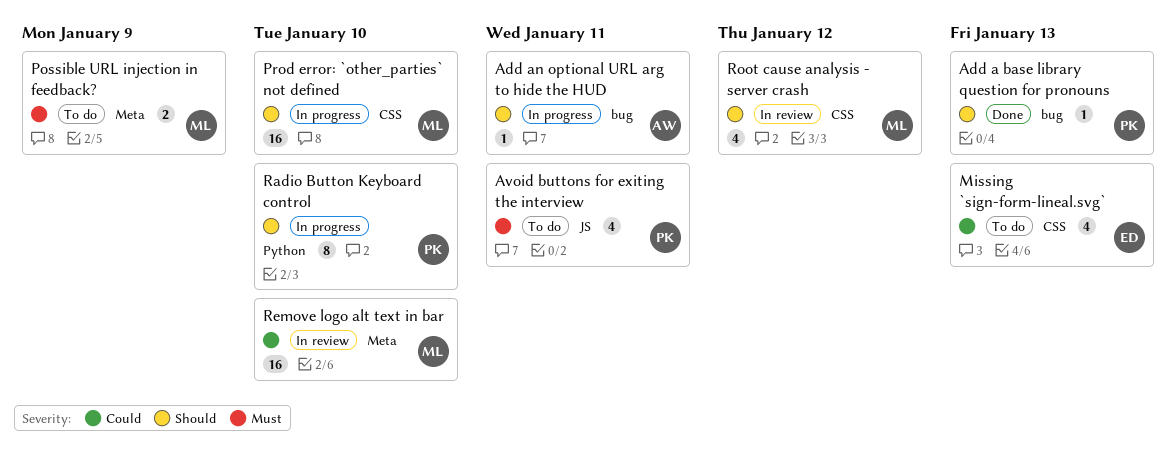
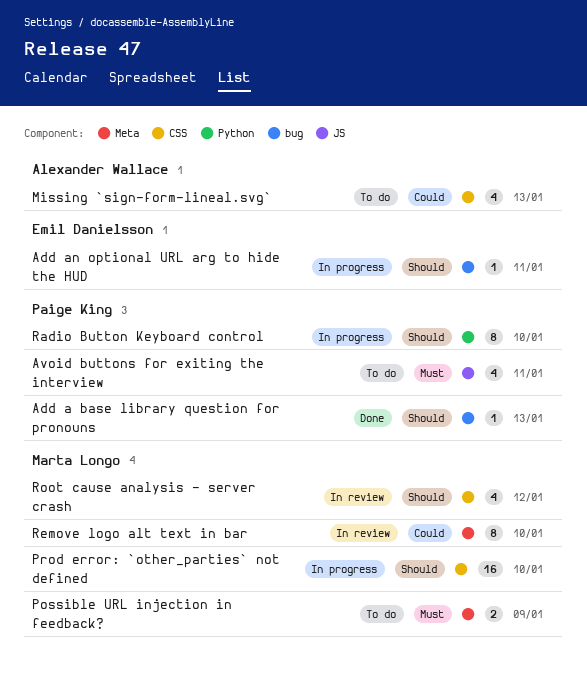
Add an optional URL arg to hide the HUD, owner: Alexander Wallace -> Emil Danielsson
Missing `sign-form-lineal.svg`, owner: Emil Danielsson -> Alexander Wallace
Remove logo alt text in bar, estimate: 16 -> 8

